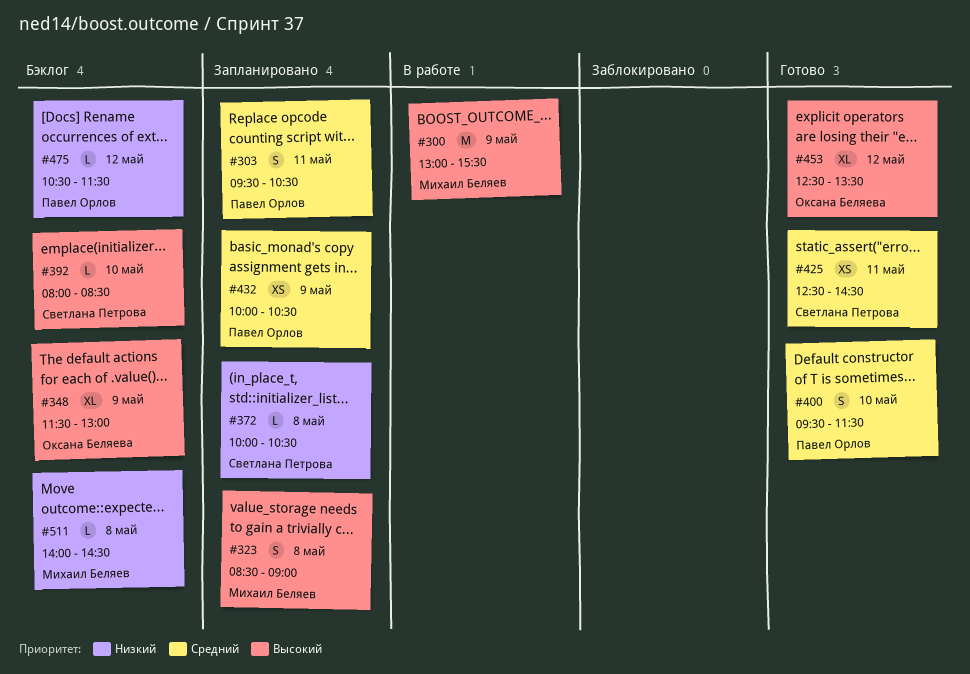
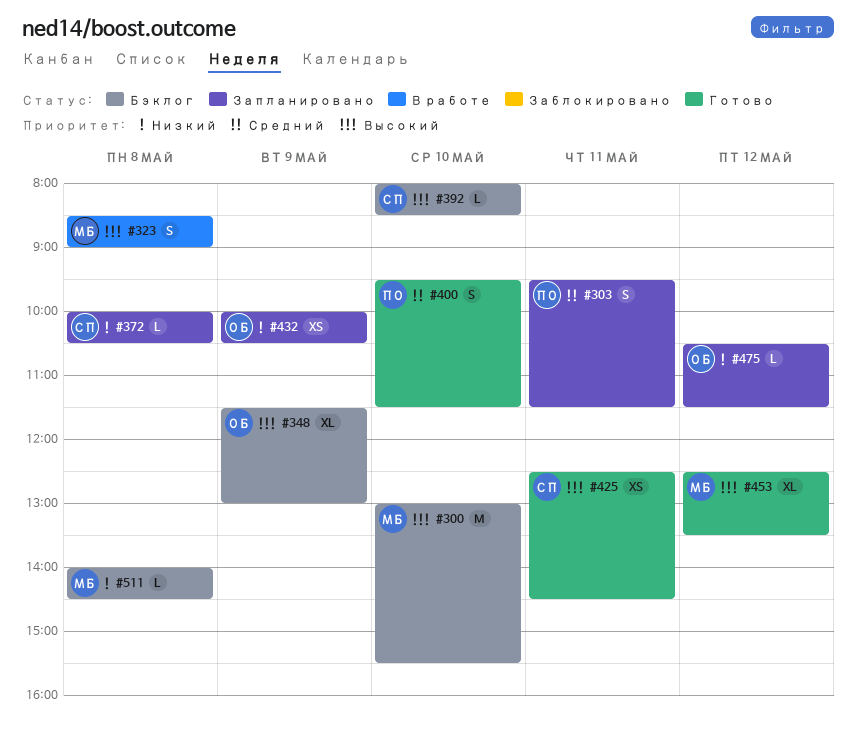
#300, status: В работе -> Бэклог
#300, day: May 9 -> May 10
#303, ends: 10:30 -> 11:30
#323, status: Запланировано -> В работе
#425, priority: Средний -> Высокий
#432, owner: Павел Орлов -> Оксана Беляева
#432, priority: Средний -> Низкий
#453, owner: Оксана Беляева -> Михаил Беляев
#475, status: Бэклог -> Запланировано
#475, owner: Павел Орлов -> Оксана Беляева

